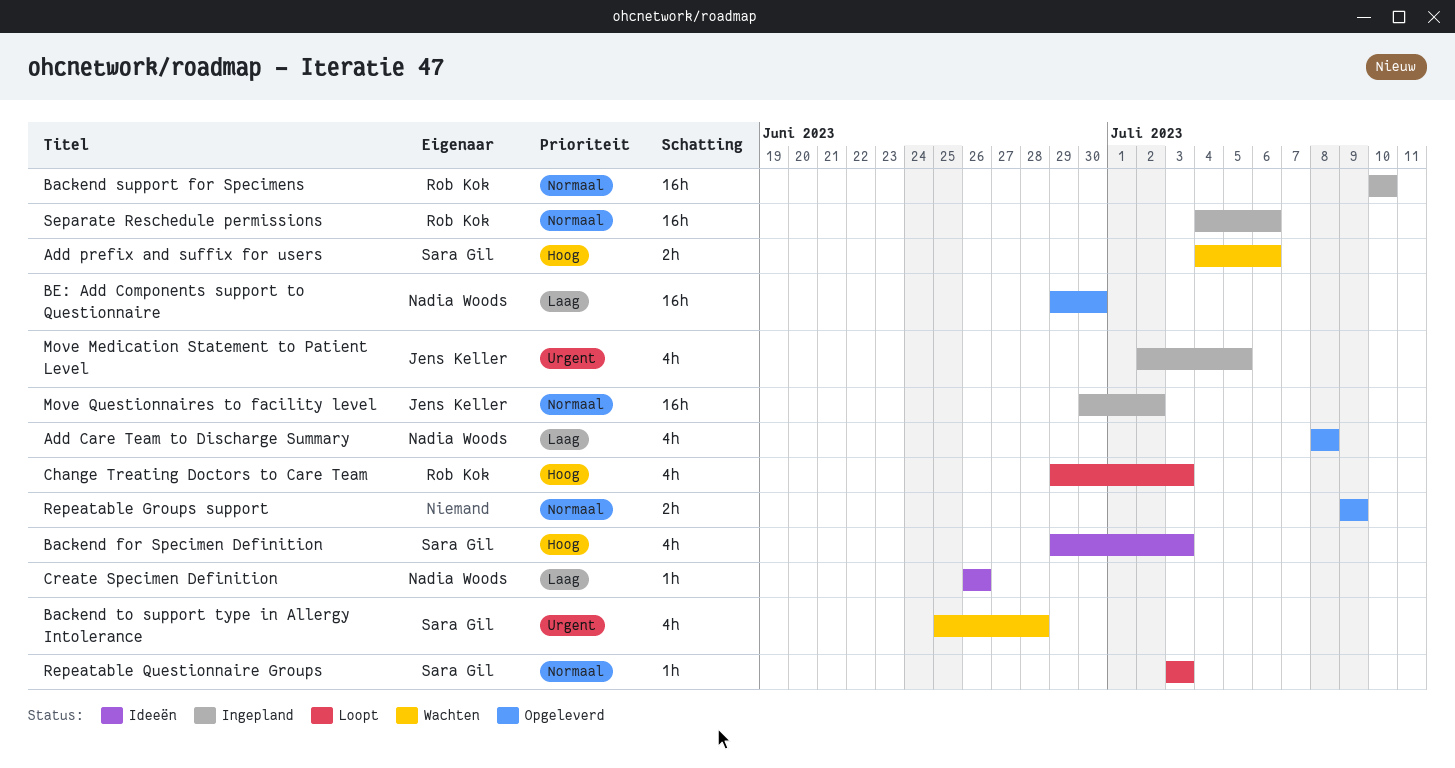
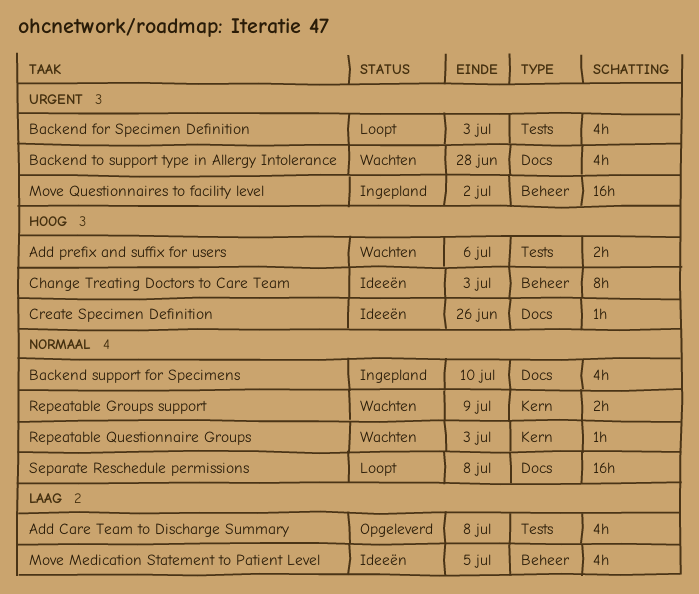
Backend for Specimen Definition, status: Ideeën -> Loopt
Backend for Specimen Definition, priority: Hoog -> Urgent
Backend support for Specimens, estimate: 16h -> 4h
BE: Add Components support to Questionnaire: present -> none
Change Treating Doctors to Care Team, status: Loopt -> Ideeën
Change Treating Doctors to Care Team, estimate: 4h -> 8h
Create Specimen Definition, priority: Laag -> Hoog
Move Medication Statement to Patient Level, status: Ingepland -> Ideeën
Move Medication Statement to Patient Level, priority: Urgent -> Laag
Move Questionnaires to facility level, priority: Normaal -> Urgent
Repeatable Groups support, status: Opgeleverd -> Wachten
Repeatable Questionnaire Groups, status: Loopt -> Wachten
Separate Reschedule permissions, status: Ingepland -> Loopt
Separate Reschedule permissions, due: Jul 6 -> Jul 8

